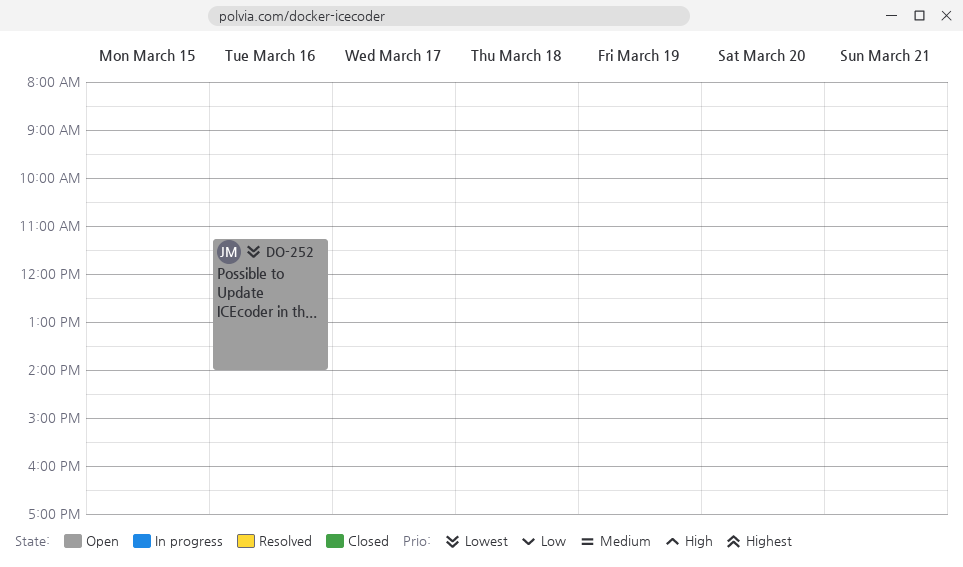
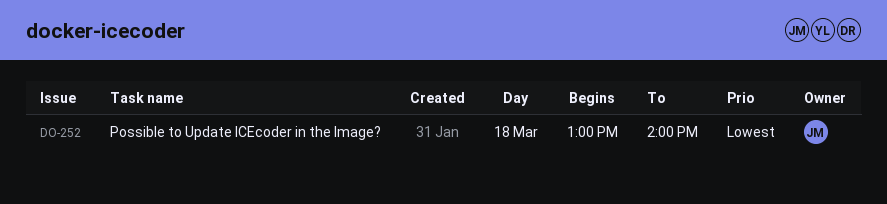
DO-252, day: Mar 16 -> Mar 18
DO-252, begins: 11:15 -> 13:00

